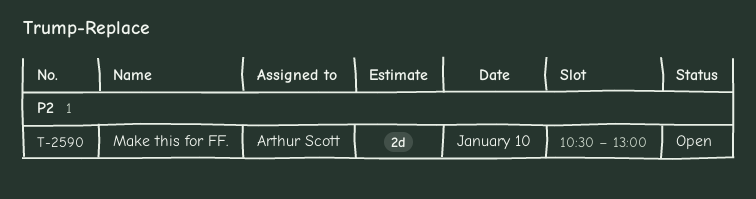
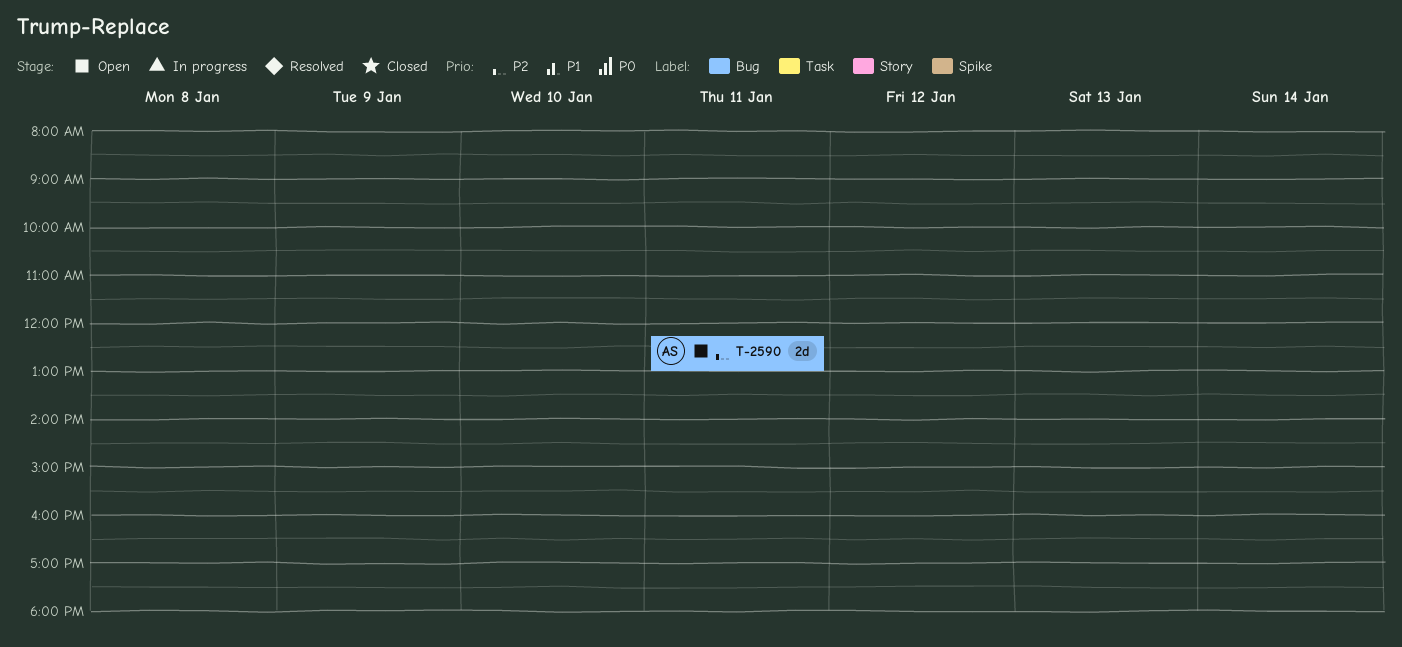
T-2590, day: Jan 10 -> Jan 11
T-2590, begins: 10:30 -> 12:15

